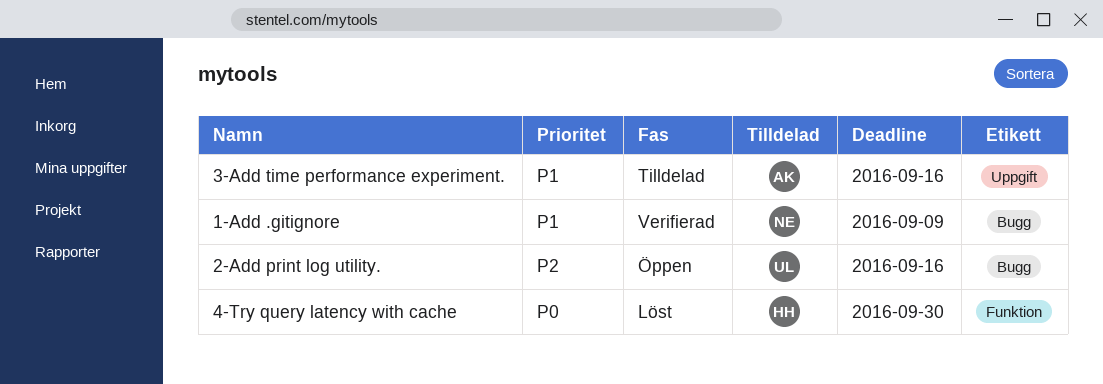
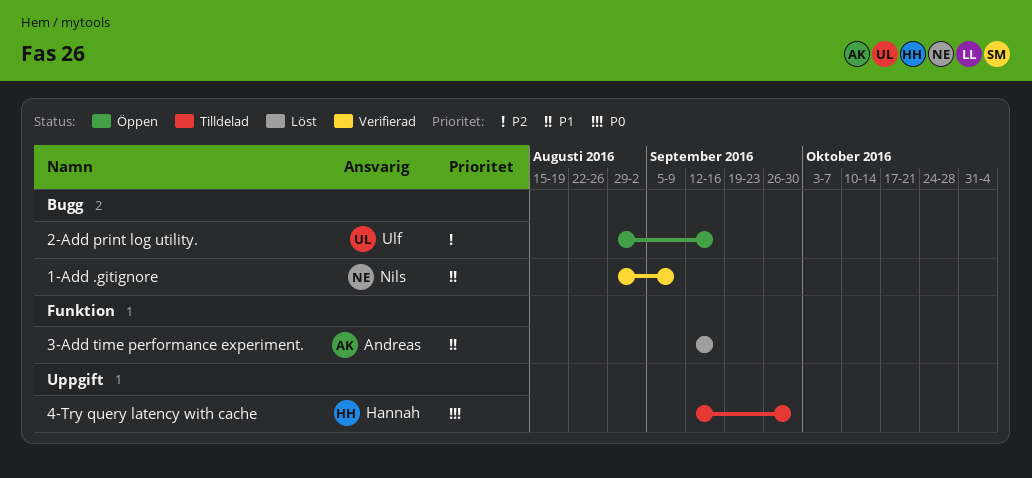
3-Add time performance experiment., status: Tilldelad -> Löst
3-Add time performance experiment., label: Uppgift -> Funktion
4-Try query latency with cache, status: Löst -> Tilldelad
4-Try query latency with cache, label: Funktion -> Uppgift

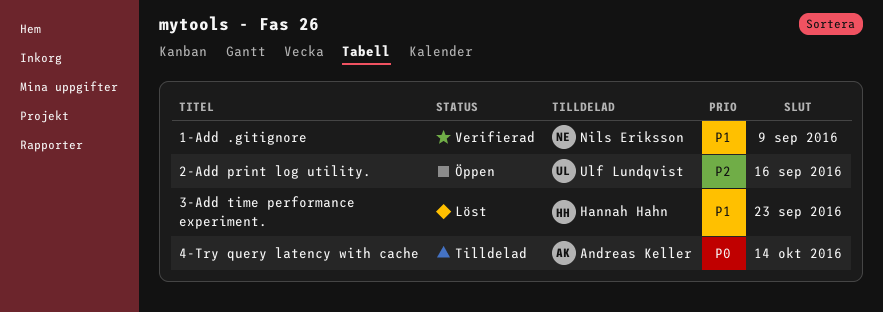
3-Add time performance experiment., owner: Andreas Keller -> Hannah Hahn
3-Add time performance experiment., due: Sep 16 -> Sep 23
4-Try query latency with cache, owner: Hannah Hahn -> Andreas Keller
4-Try query latency with cache, due: Sep 30 -> Oct 14

